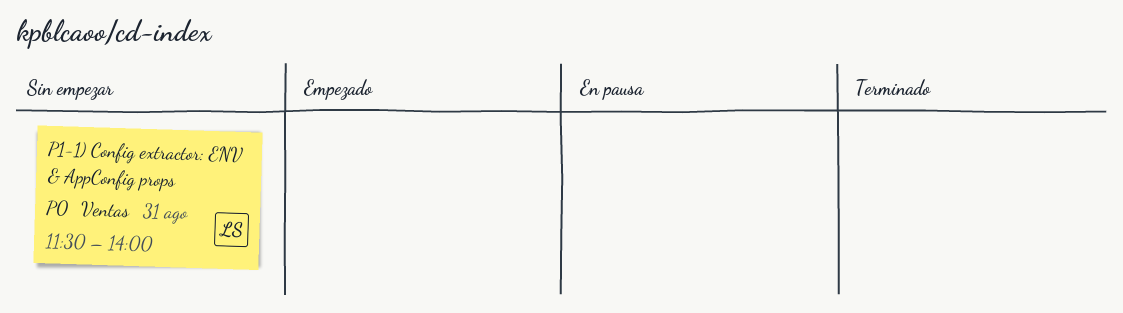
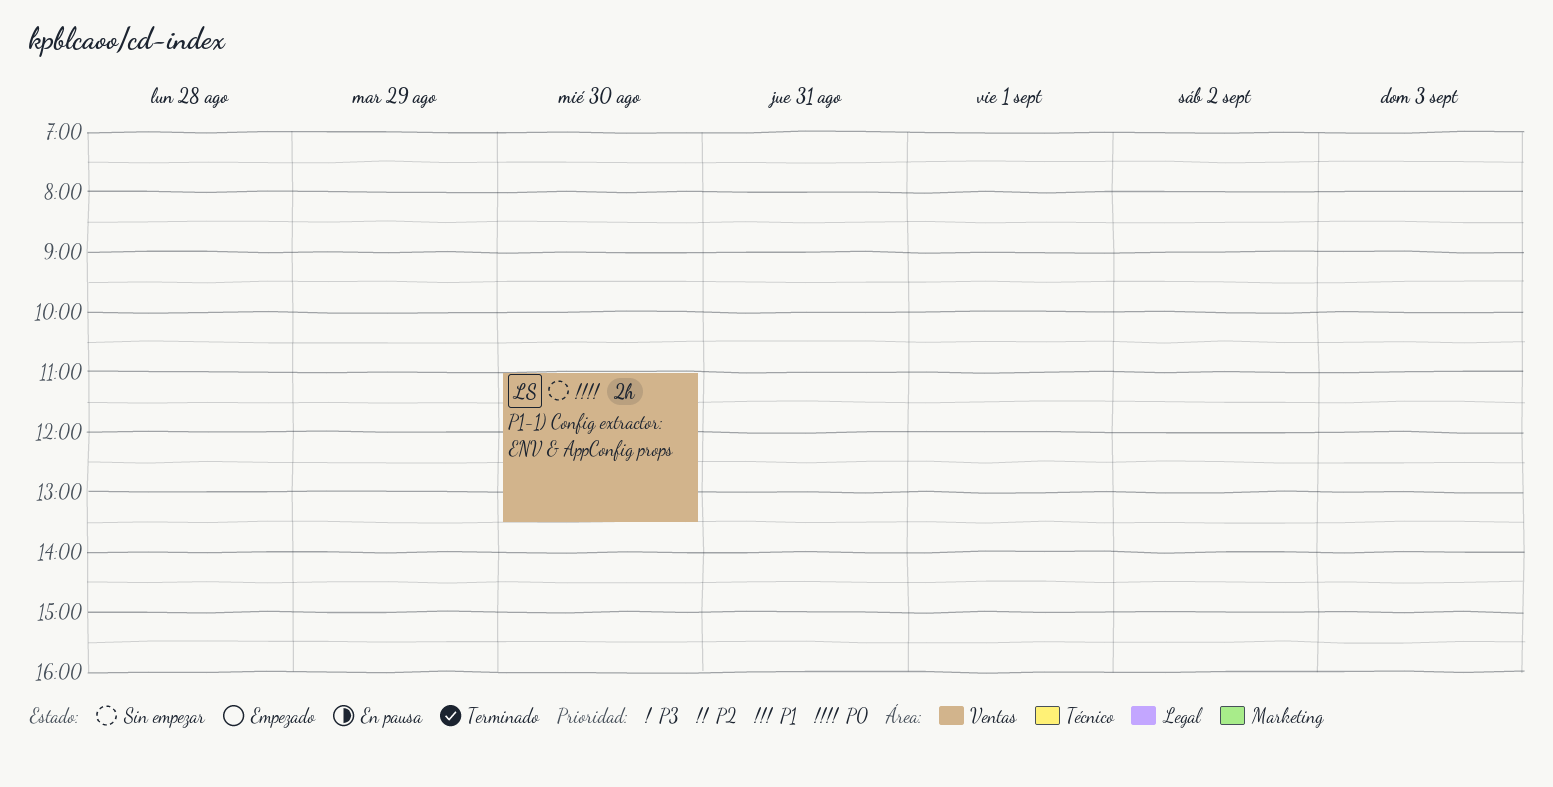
P1-1) Config extractor: ENV & AppConfig props, day: Aug 31 -> Aug 30
P1-1) Config extractor: ENV & AppConfig props, begins: 11:30 -> 11:00
P1-1) Config extractor: ENV & AppConfig props, ends: 14:00 -> 13:30

